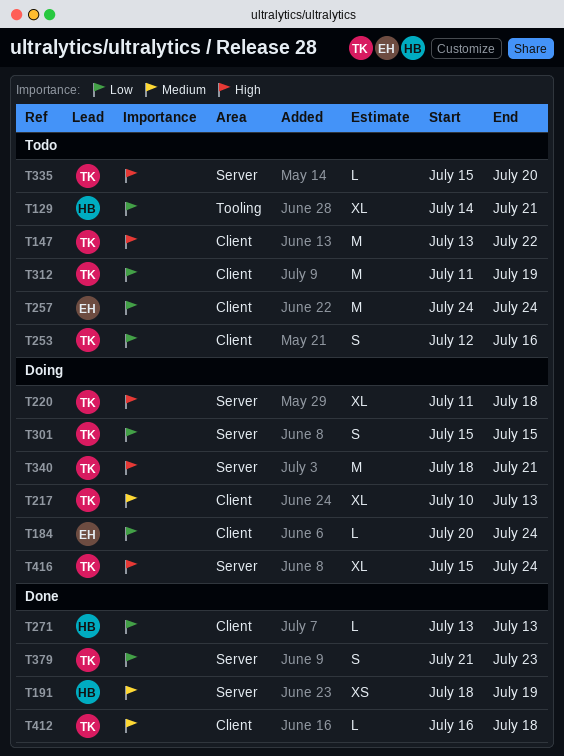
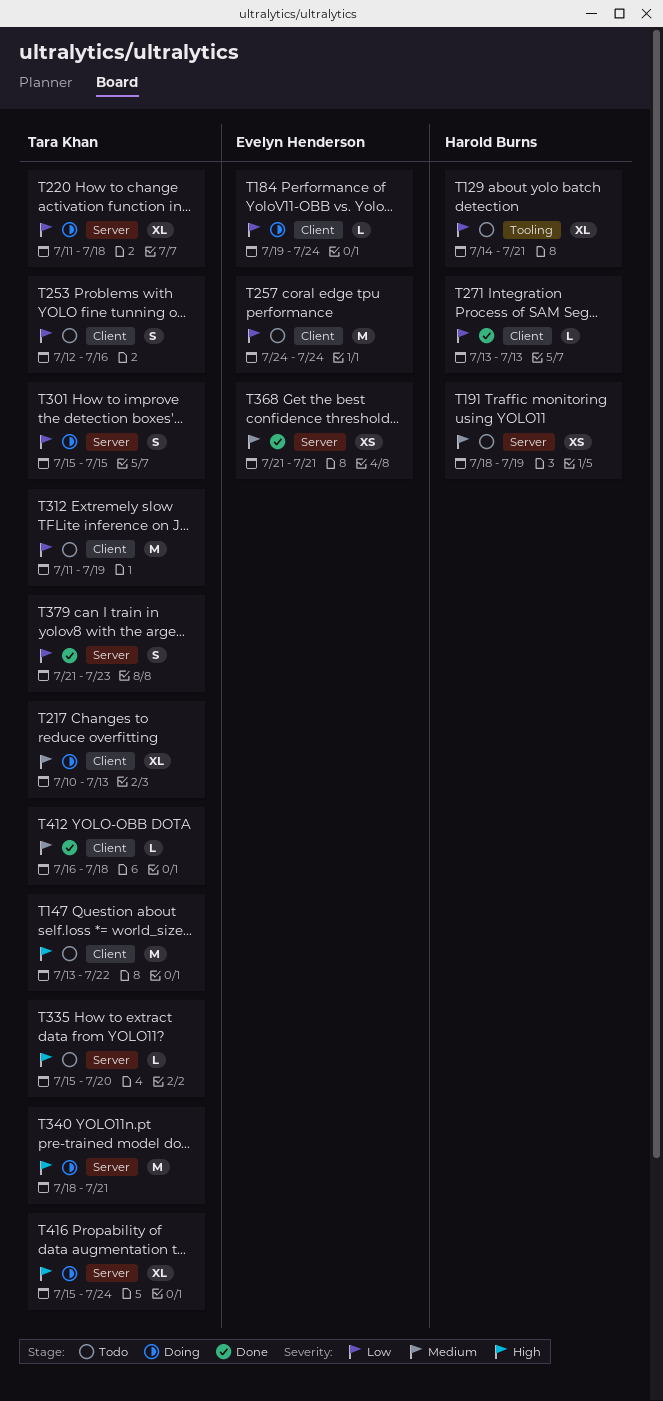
T184, start: Jul 20 -> Jul 19
T191, status: Done -> Todo
T220, priority: High -> Low
T368: none -> present

